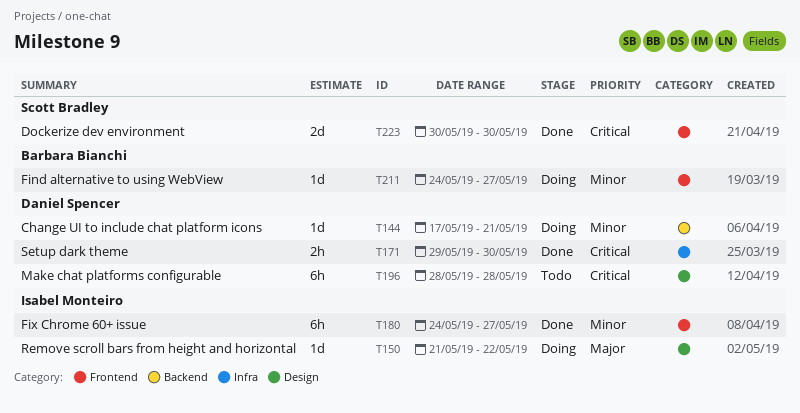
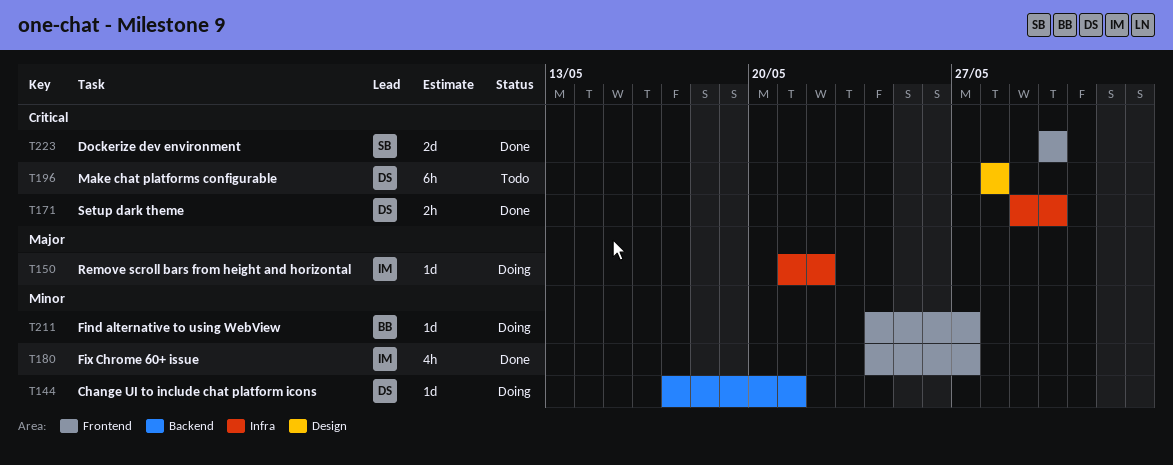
T150, label: Design -> Infra
T180, estimate: 6h -> 4h

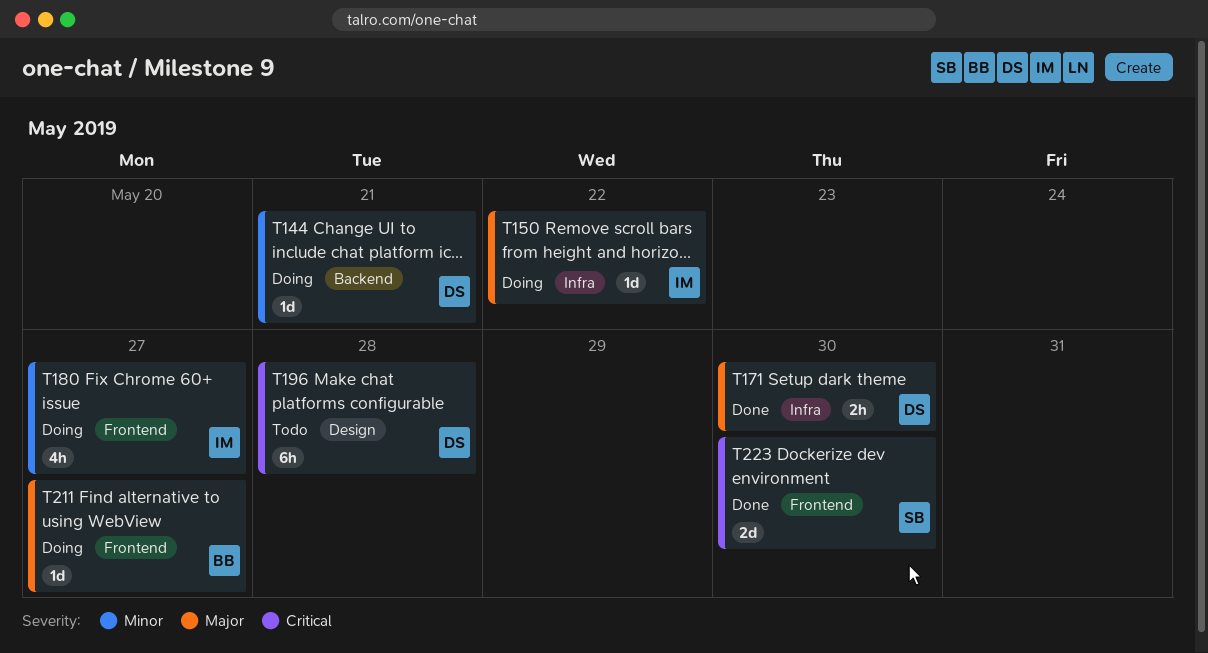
T171, priority: Critical -> Major
T180, status: Done -> Doing
T211, priority: Minor -> Major

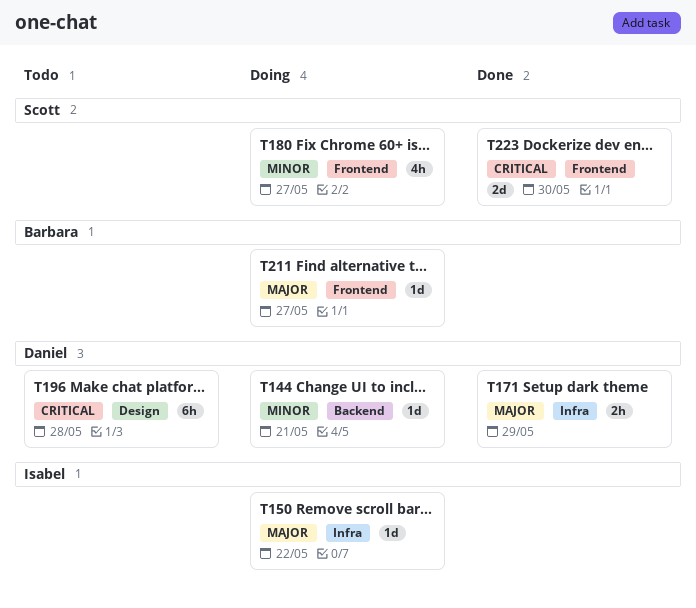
T171, due: May 30 -> May 29
T180, owner: Isabel -> Scott

